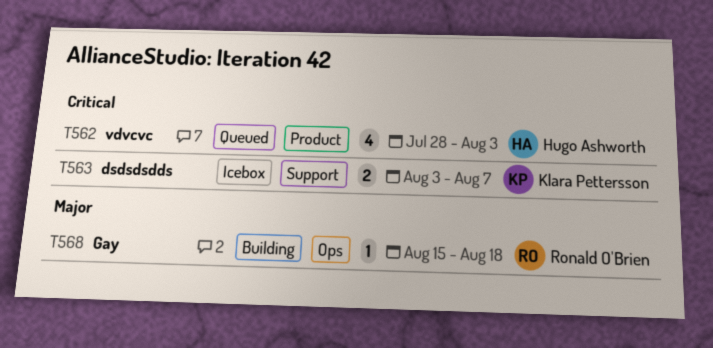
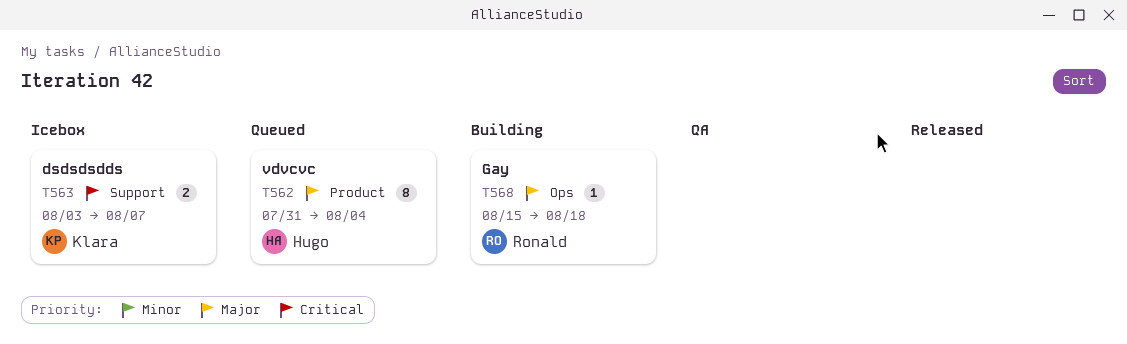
T562, priority: Critical -> Major
T562, estimate: 4 -> 8
T562, start: Jul 28 -> Jul 31
T562, due: Aug 3 -> Aug 4

